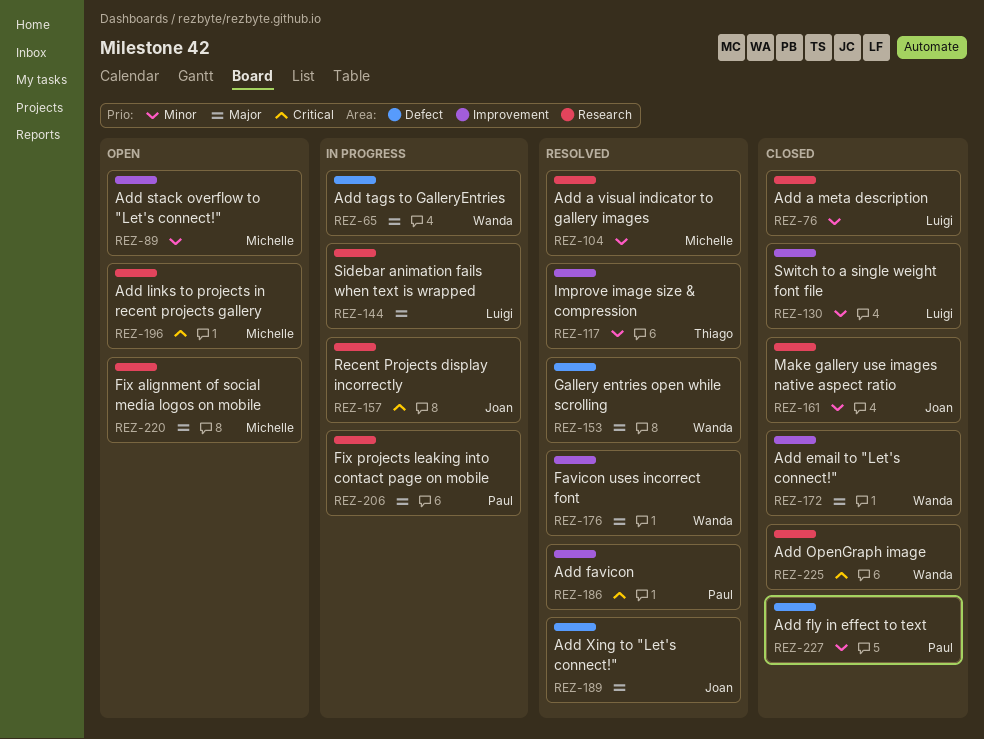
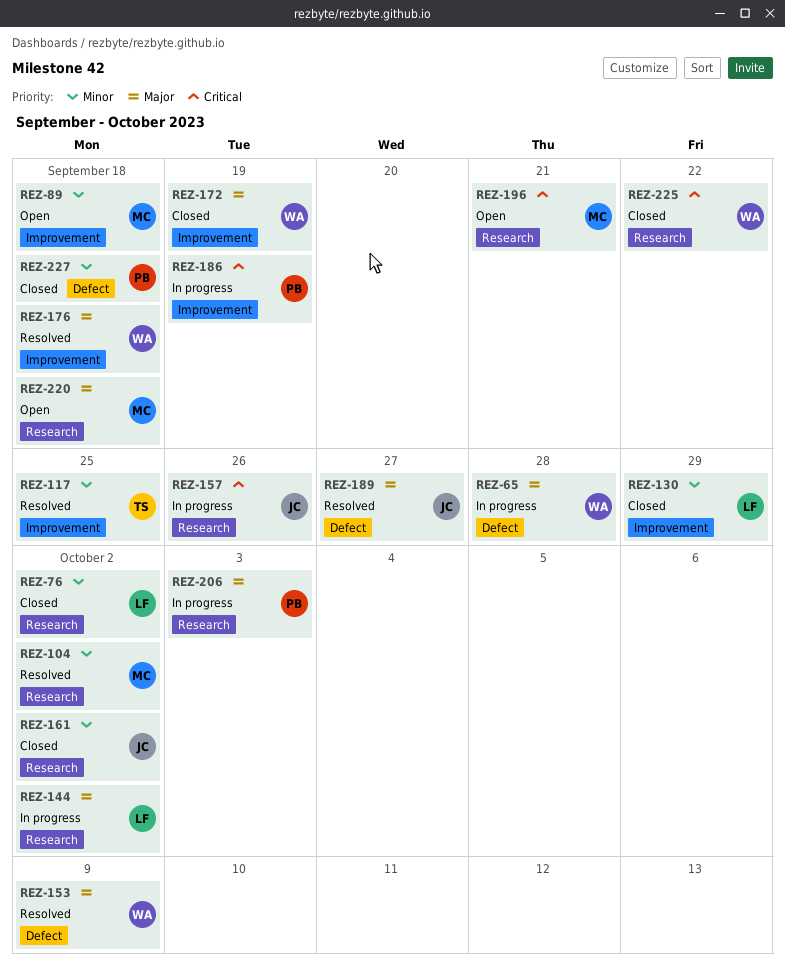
REZ-186, status: Resolved -> In progress

